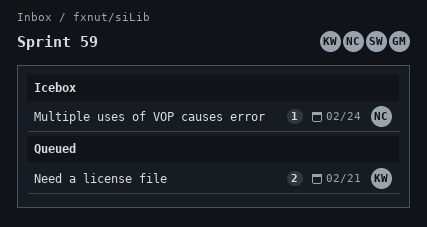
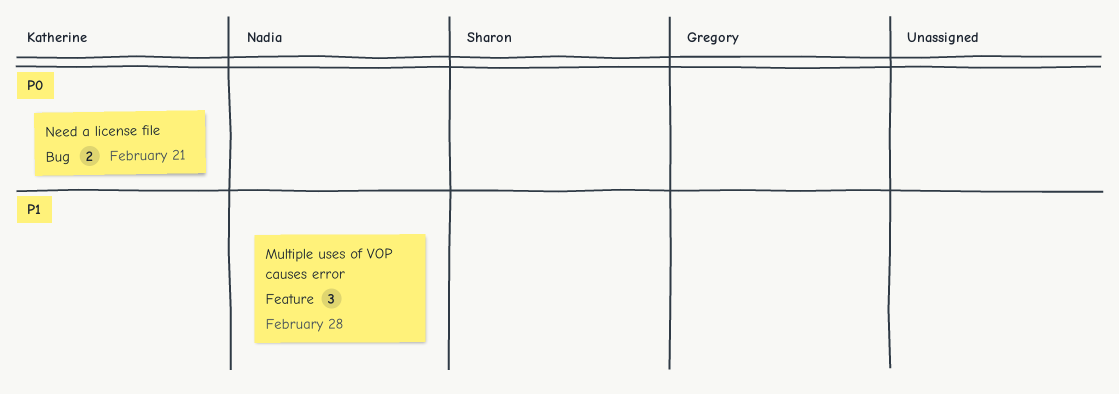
Multiple uses of VOP causes error, estimate: 1 -> 3
Multiple uses of VOP causes error, due: Feb 24 -> Feb 28

